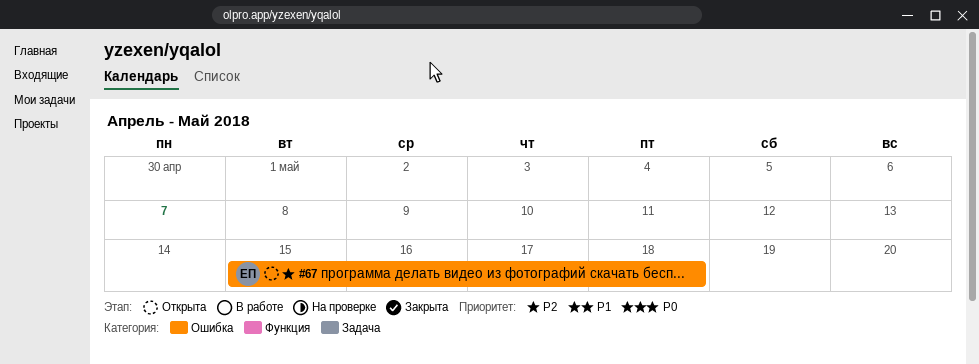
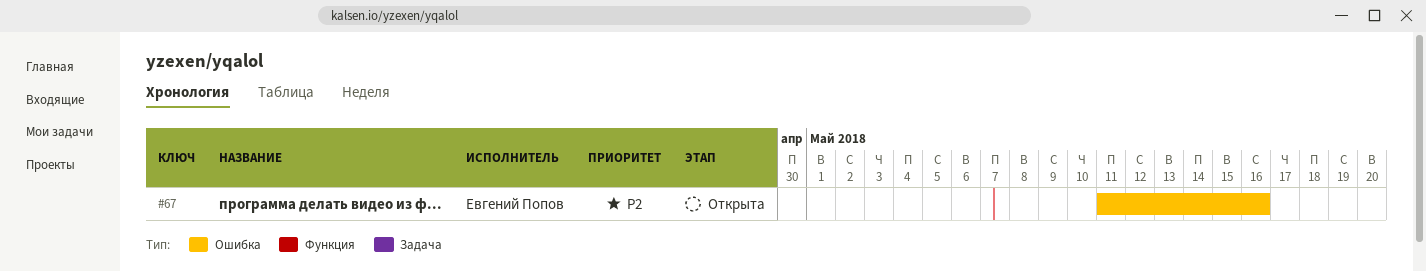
#67, start: May 15 -> May 11
#67, due: May 18 -> May 16

